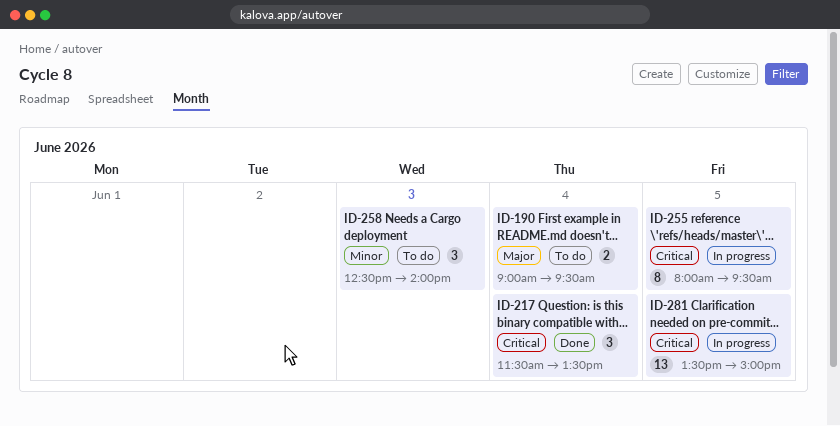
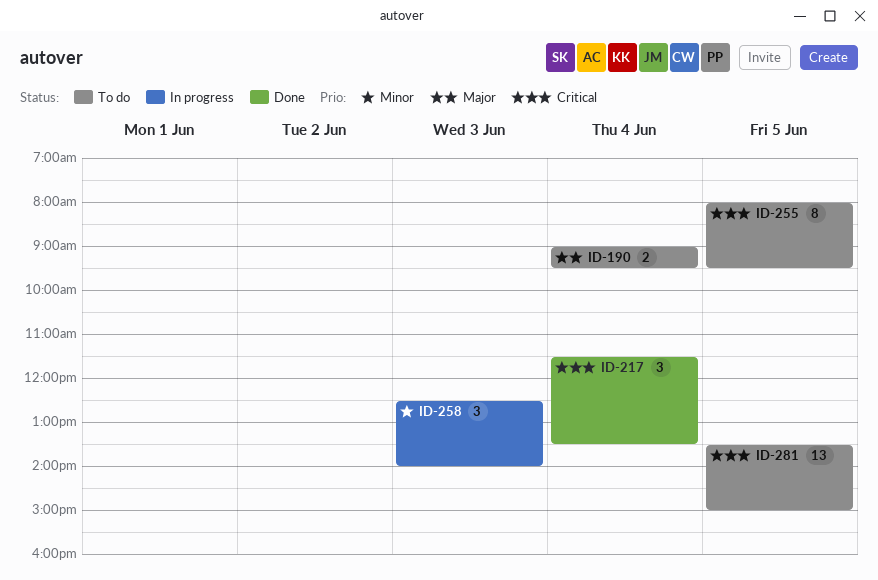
ID-255, status: In progress -> To do
ID-258, status: To do -> In progress
ID-281, status: In progress -> To do

